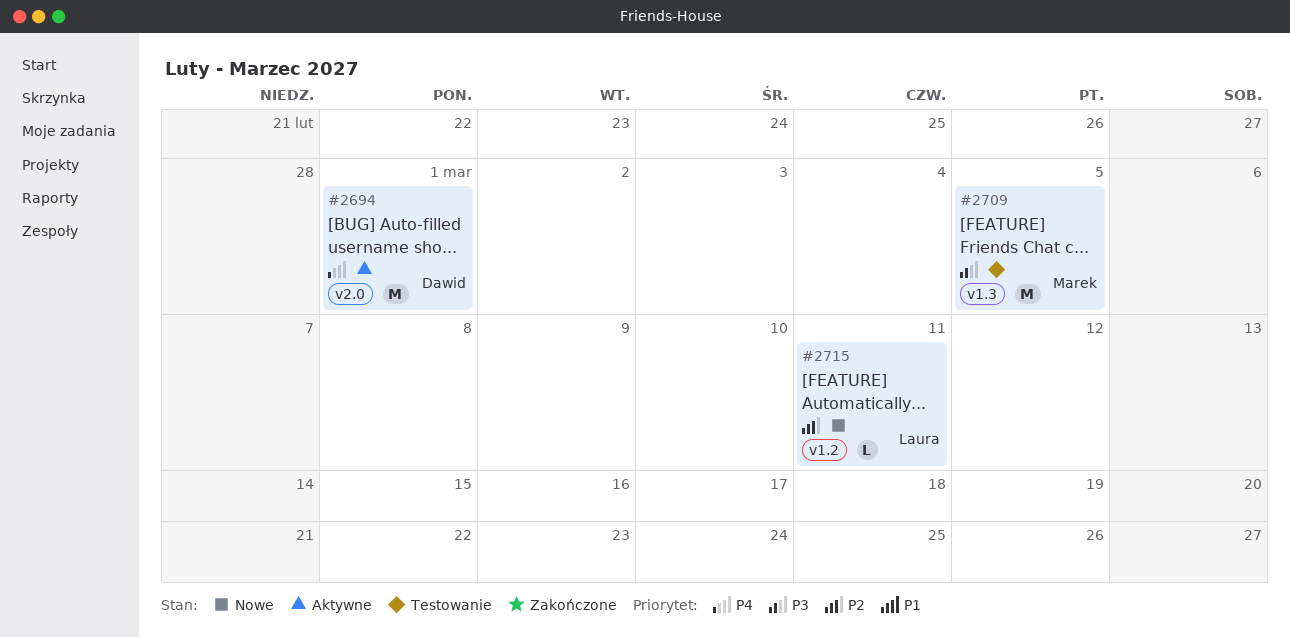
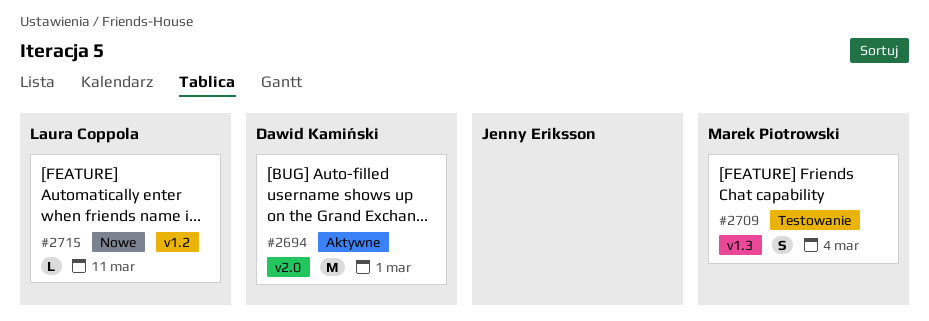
#2709, estimate: M -> S
#2709, due: Mar 5 -> Mar 4

